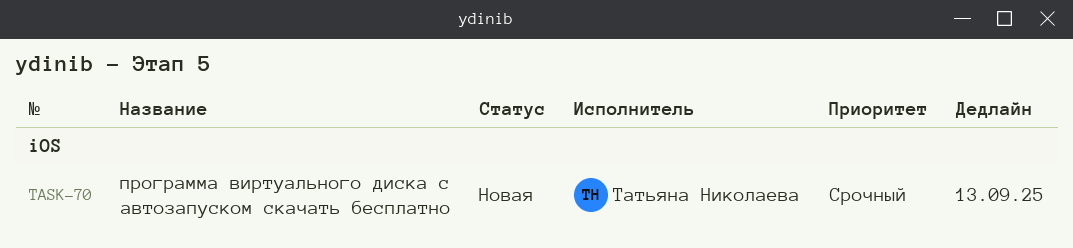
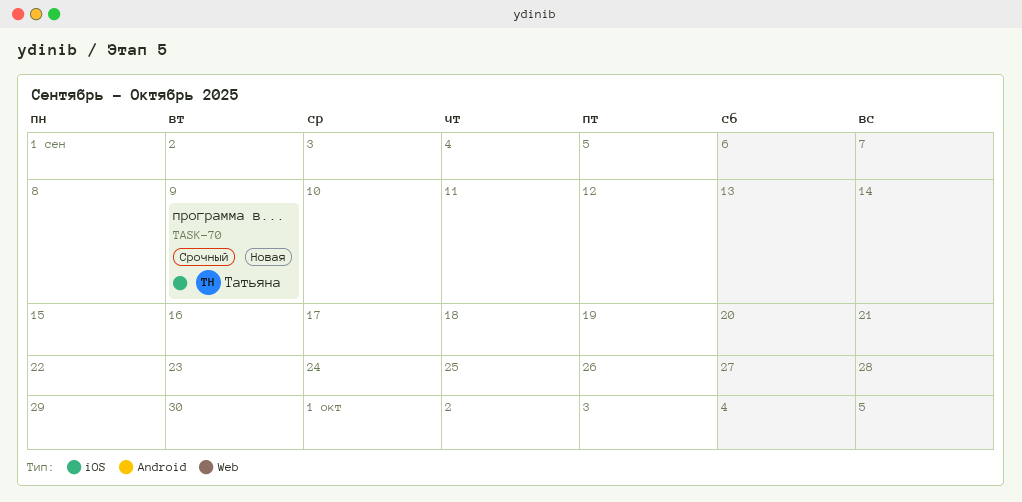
TASK-70, due: Sep 13 -> Sep 9

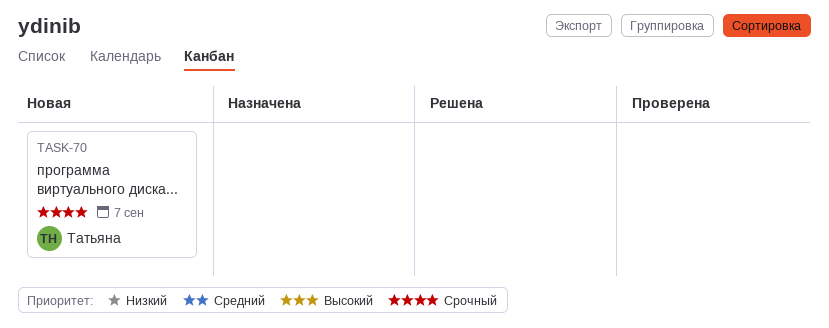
TASK-70, due: Sep 9 -> Sep 7

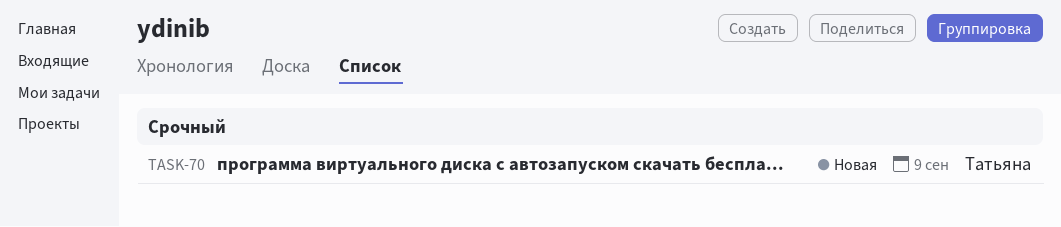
TASK-70, due: Sep 7 -> Sep 9

